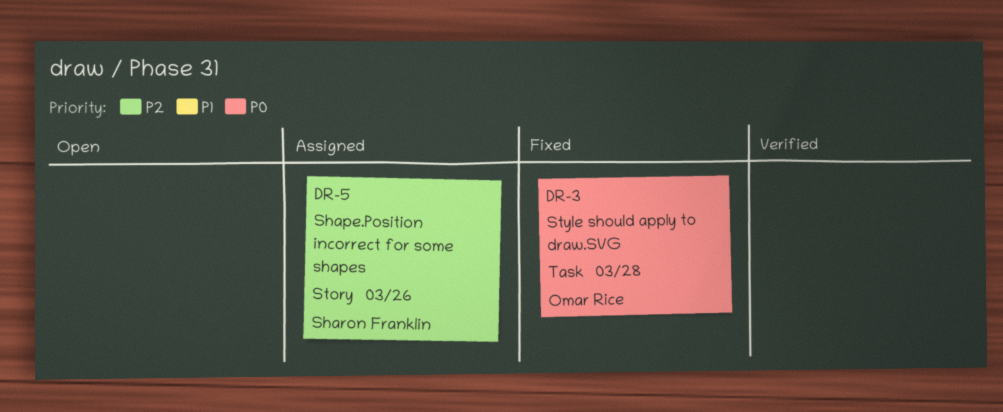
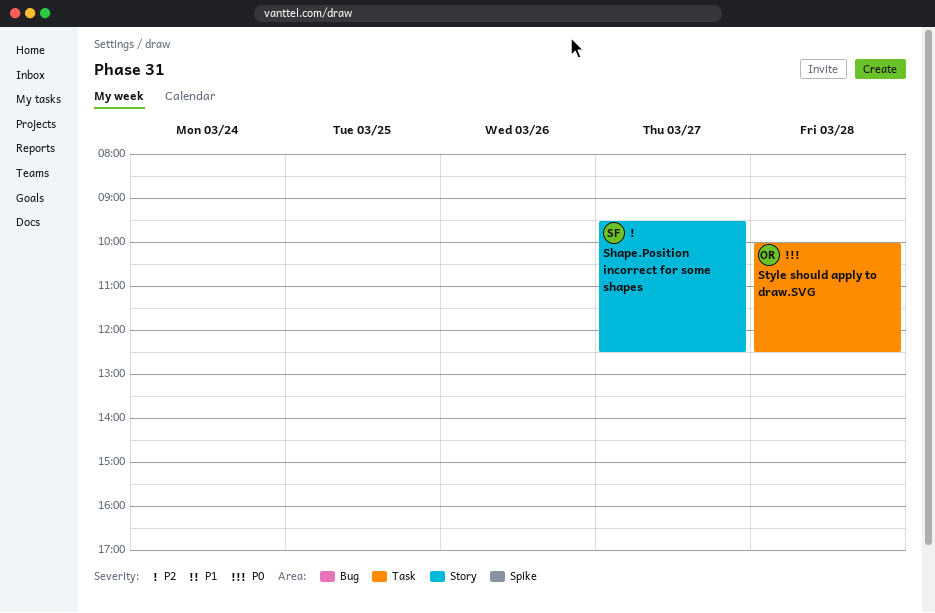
Shape.Position incorrect for some shapes, day: Mar 26 -> Mar 27

